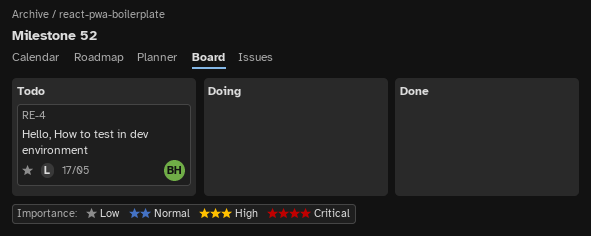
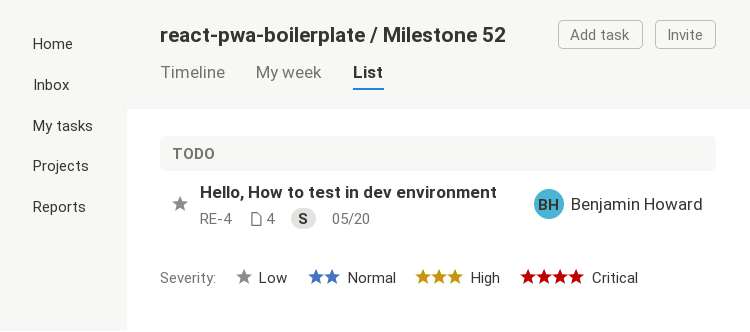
RE-4, estimate: L -> S
RE-4, due: May 17 -> May 20

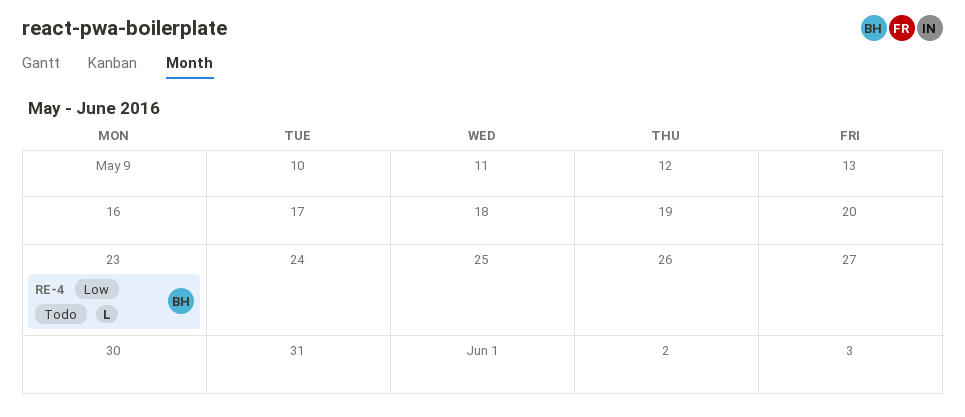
RE-4, estimate: S -> L
RE-4, due: May 20 -> May 23

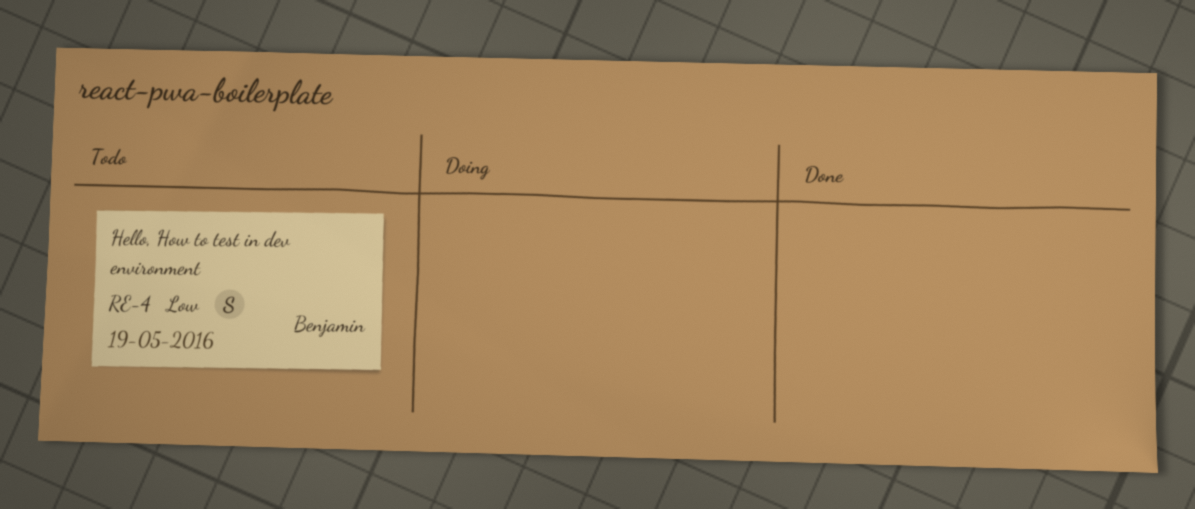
RE-4, estimate: L -> S
RE-4, due: May 23 -> May 19

